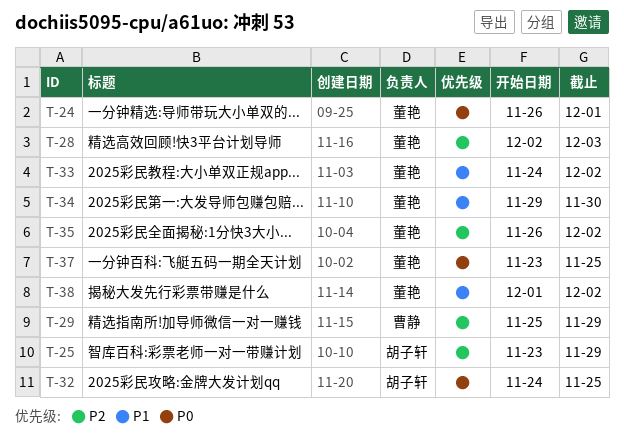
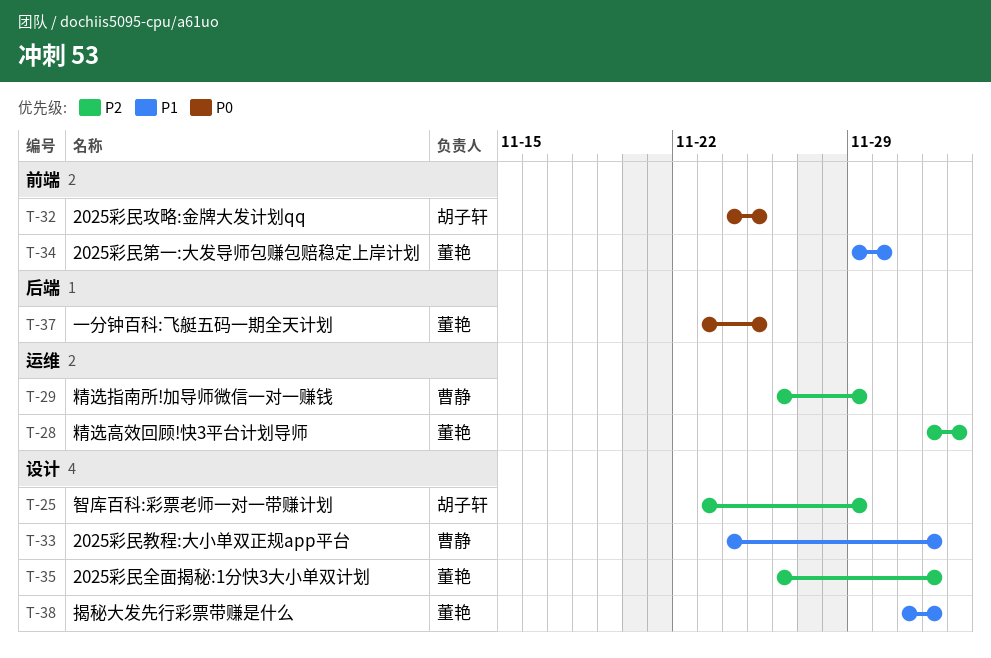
T-24: present -> none
T-29, start: Nov 25 -> Nov 26
T-33, owner: 董艳 -> 曹静

